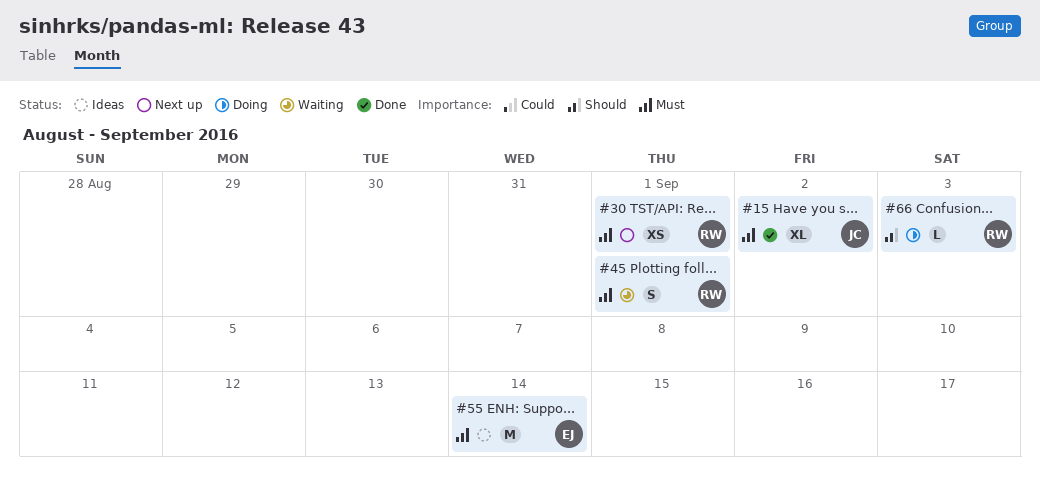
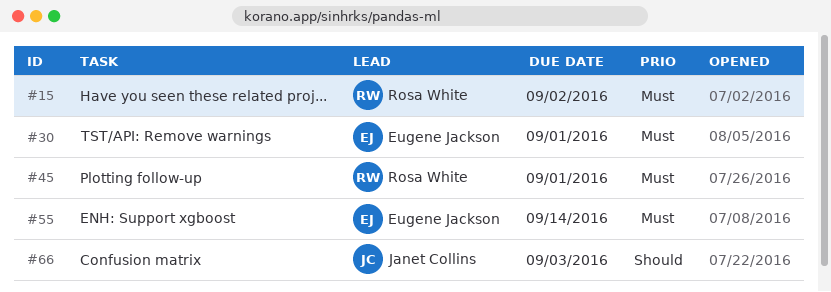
#15, owner: Janet Collins -> Rosa White
#30, owner: Rosa White -> Eugene Jackson
#66, owner: Rosa White -> Janet Collins

